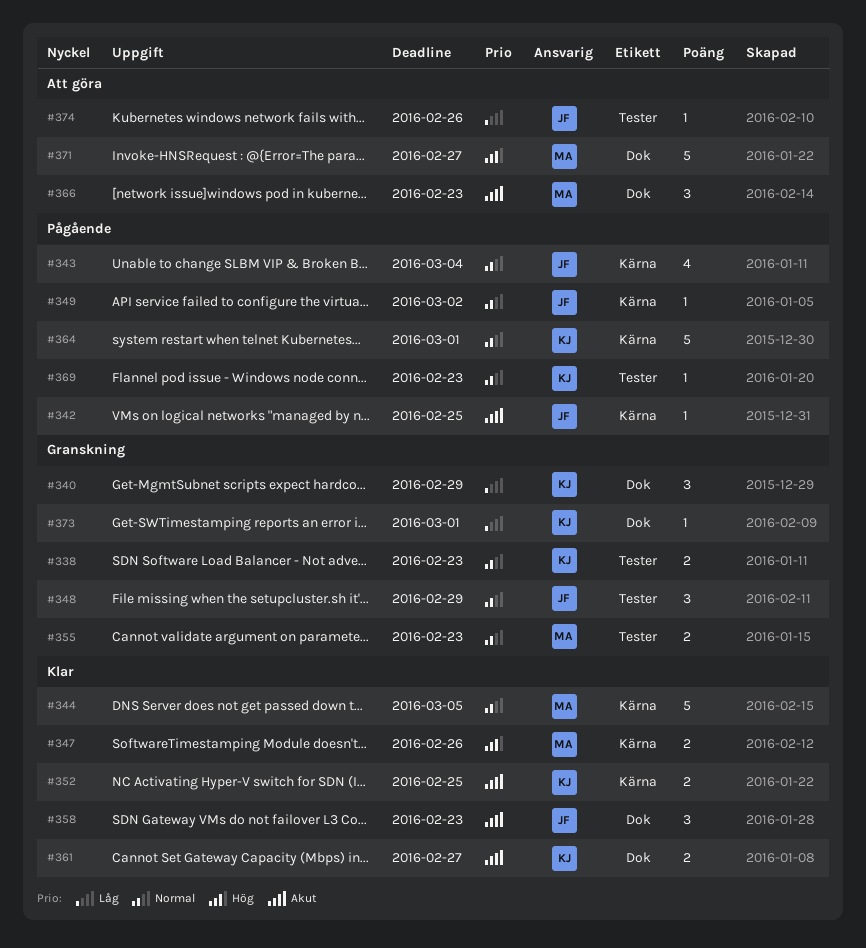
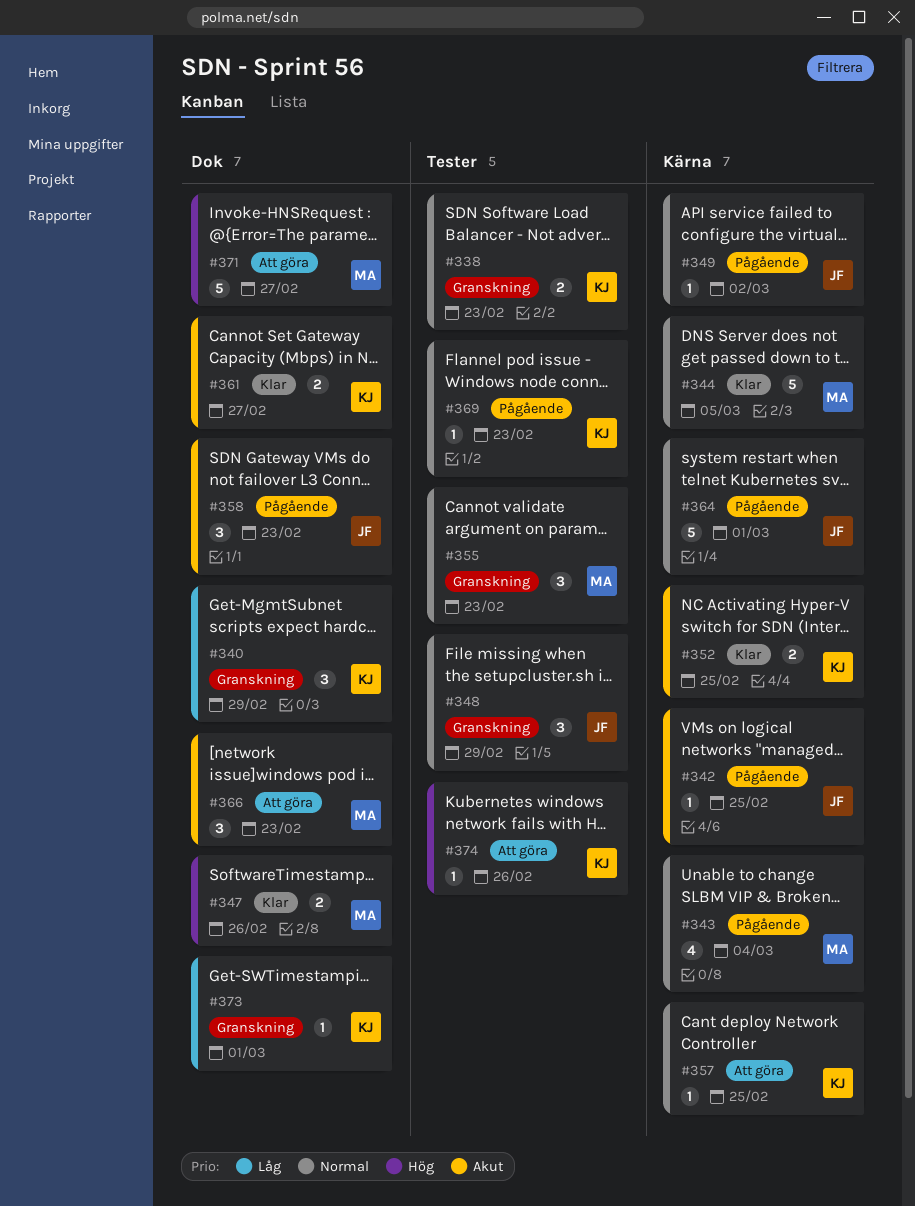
#343, owner: JF -> MA
#347, label: Kärna -> Dok
#355, estimate: 2 -> 3
#357: none -> present
#358, status: Klar -> Pågående
#364, owner: KJ -> JF
#374, owner: JF -> KJ
#374, priority: Låg -> Hög

